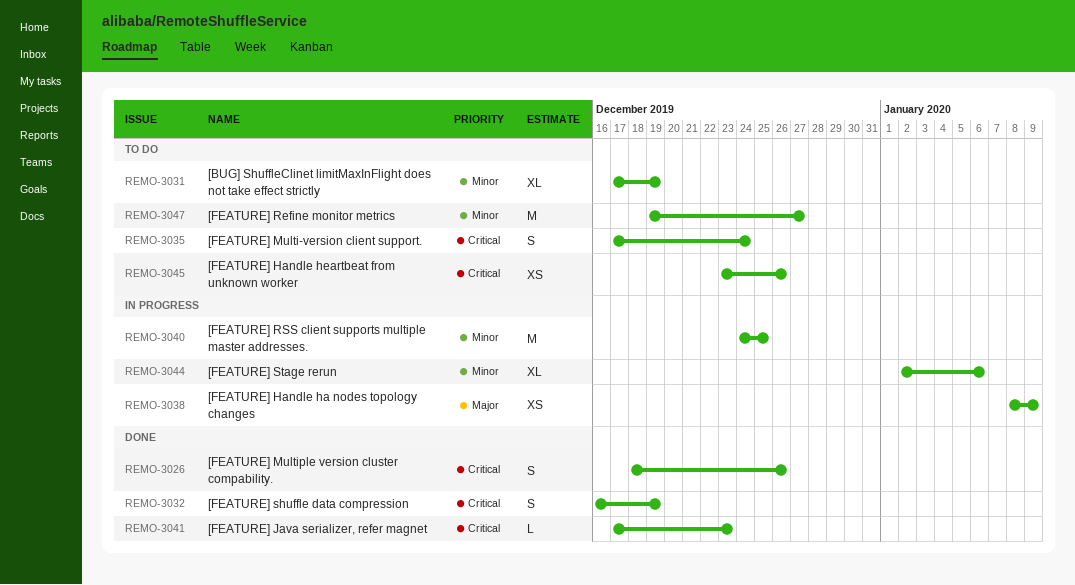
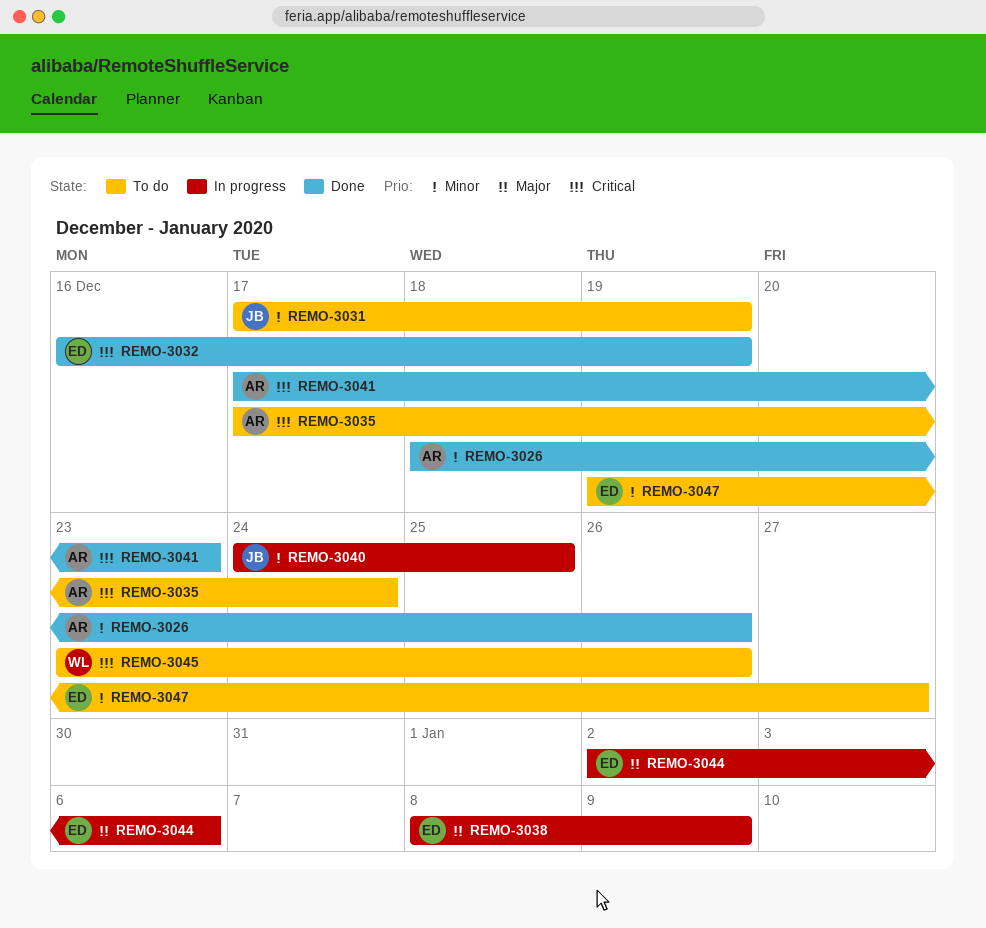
REMO-3026, priority: Critical -> Minor
REMO-3044, priority: Minor -> Major

